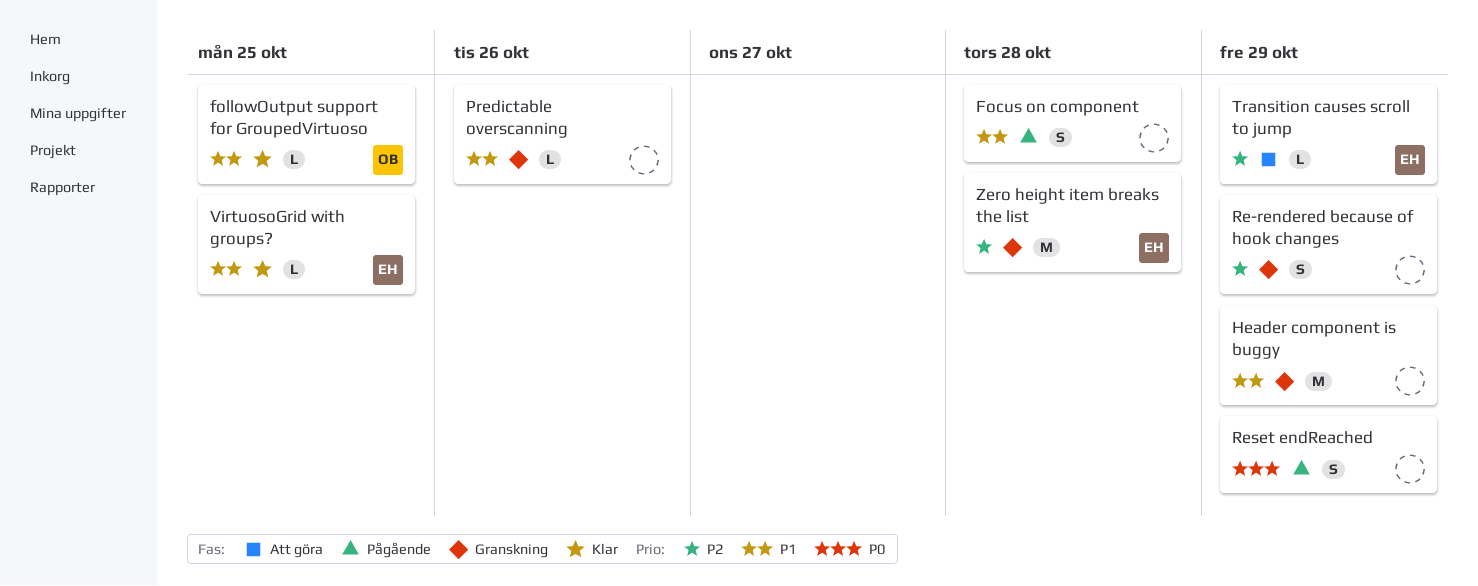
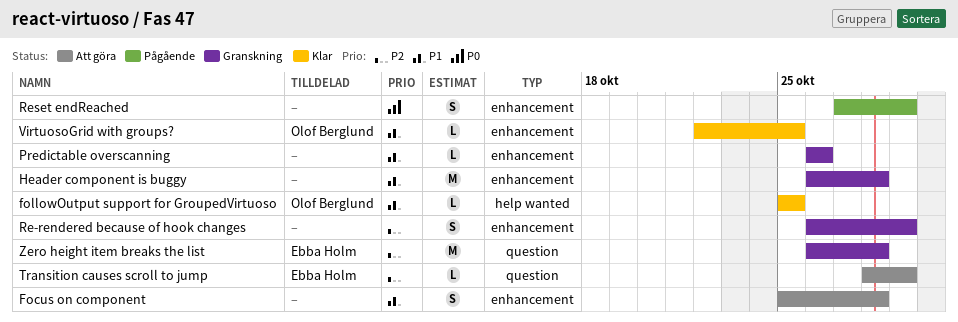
Focus on component, status: Pågående -> Att göra
Header component is buggy, due: Oct 29 -> Oct 28
VirtuosoGrid with groups?, owner: Ebba Holm -> Olof Berglund

